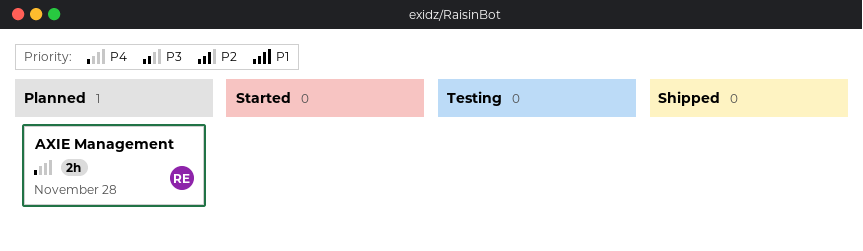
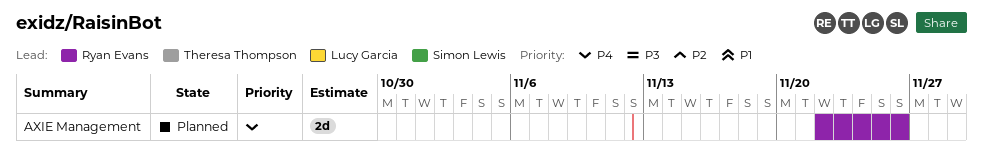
AXIE Management, estimate: 2h -> 2d
AXIE Management, due: Nov 28 -> Nov 26

